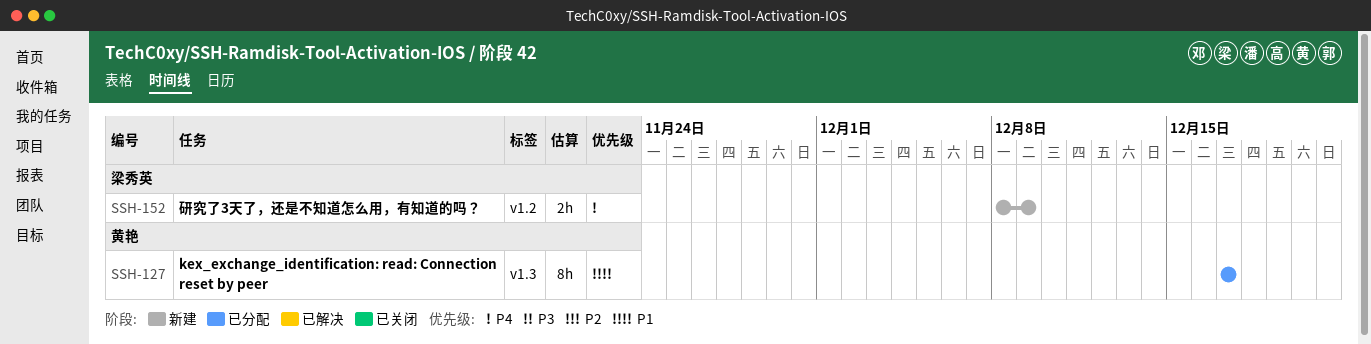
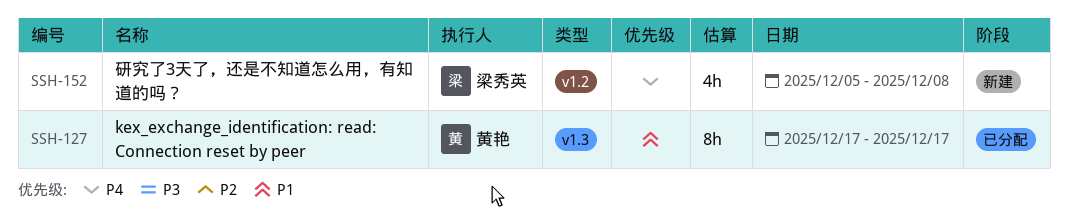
SSH-152, estimate: 2h -> 4h
SSH-152, start: Dec 8 -> Dec 5
SSH-152, due: Dec 9 -> Dec 8

